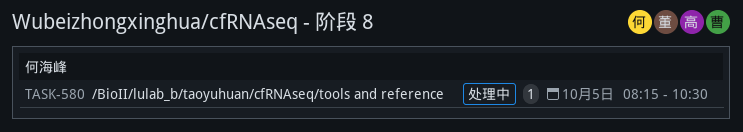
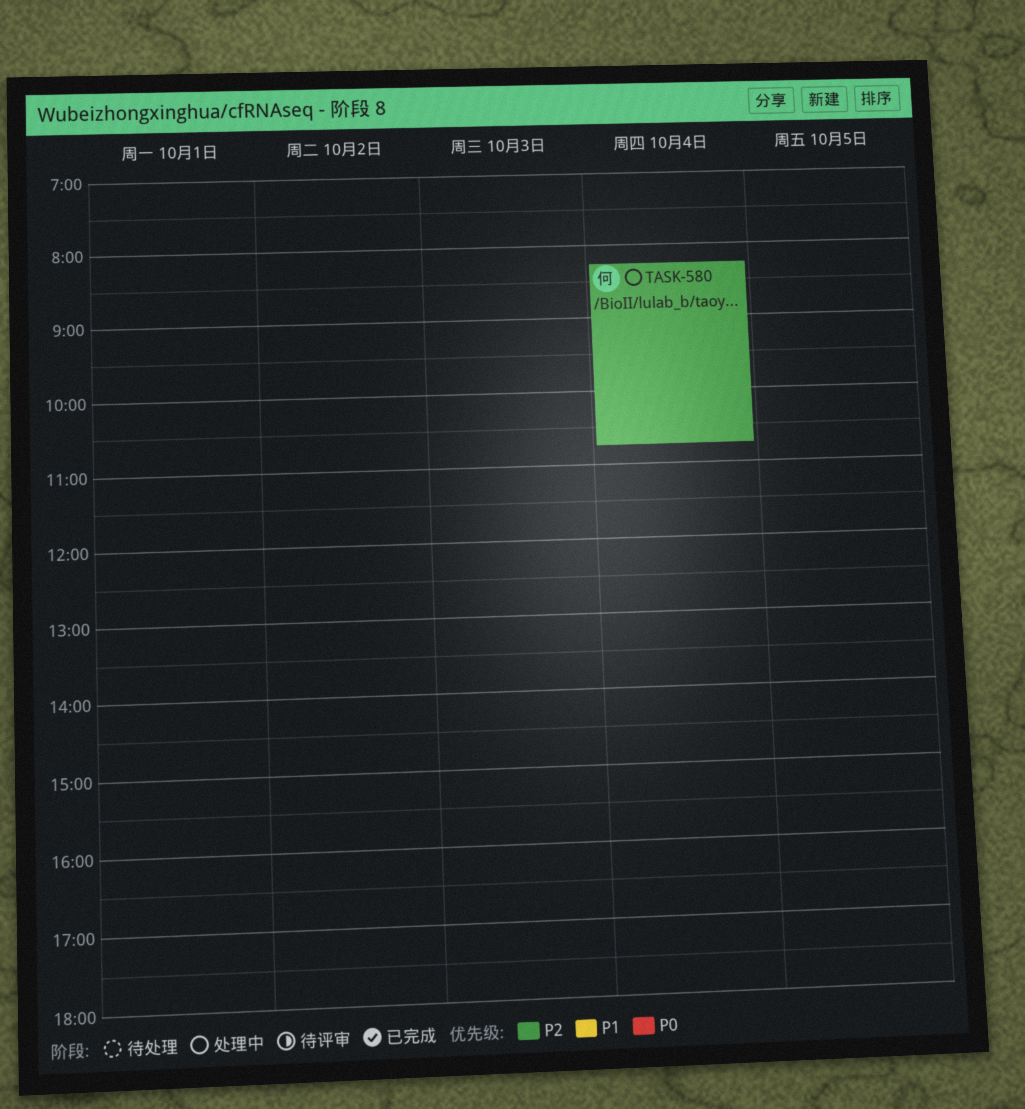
TASK-580, day: Oct 5 -> Oct 4
TASK-580, ends: 10:30 -> 10:45

